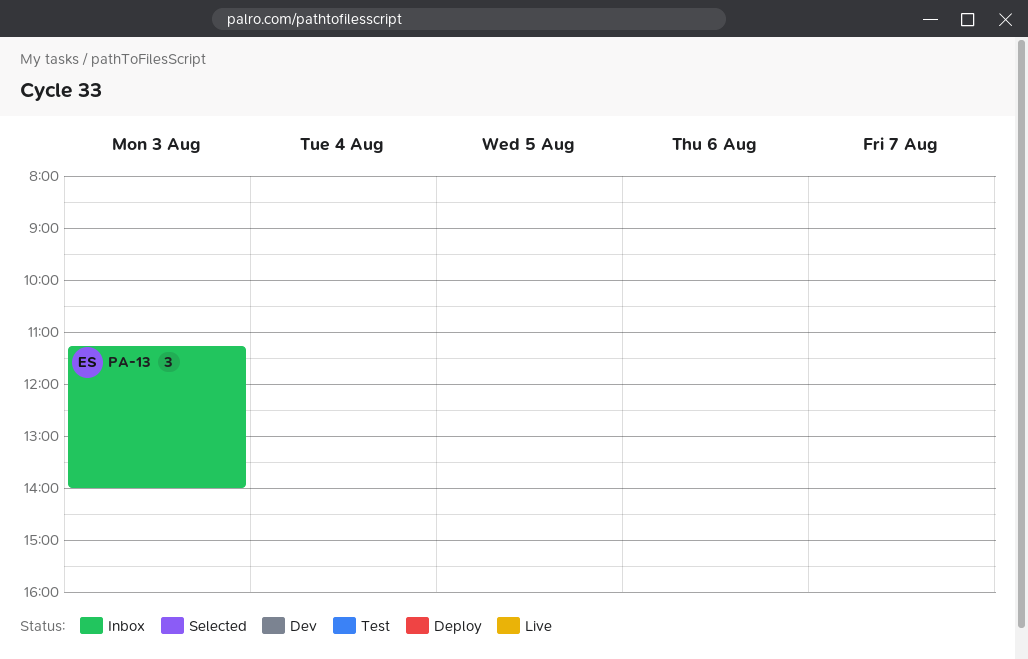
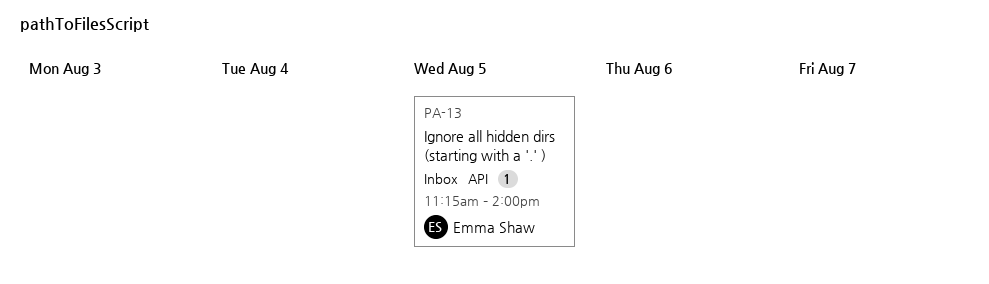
PA-13, estimate: 3 -> 1
PA-13, day: Aug 3 -> Aug 5

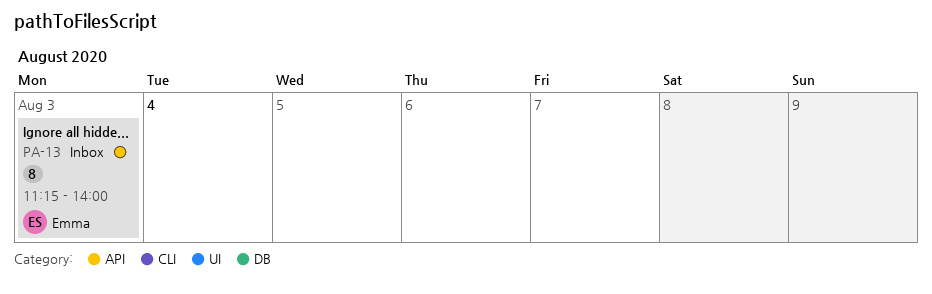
PA-13, estimate: 1 -> 8
PA-13, day: Aug 5 -> Aug 3

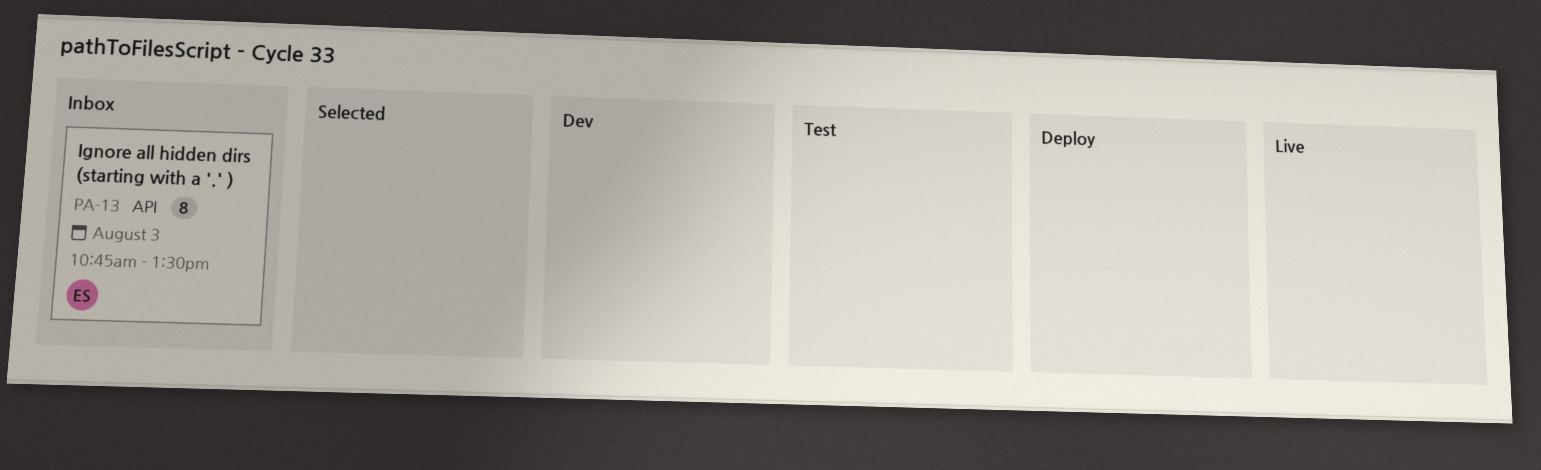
PA-13, begins: 11:15 -> 10:45
PA-13, ends: 14:00 -> 13:30

